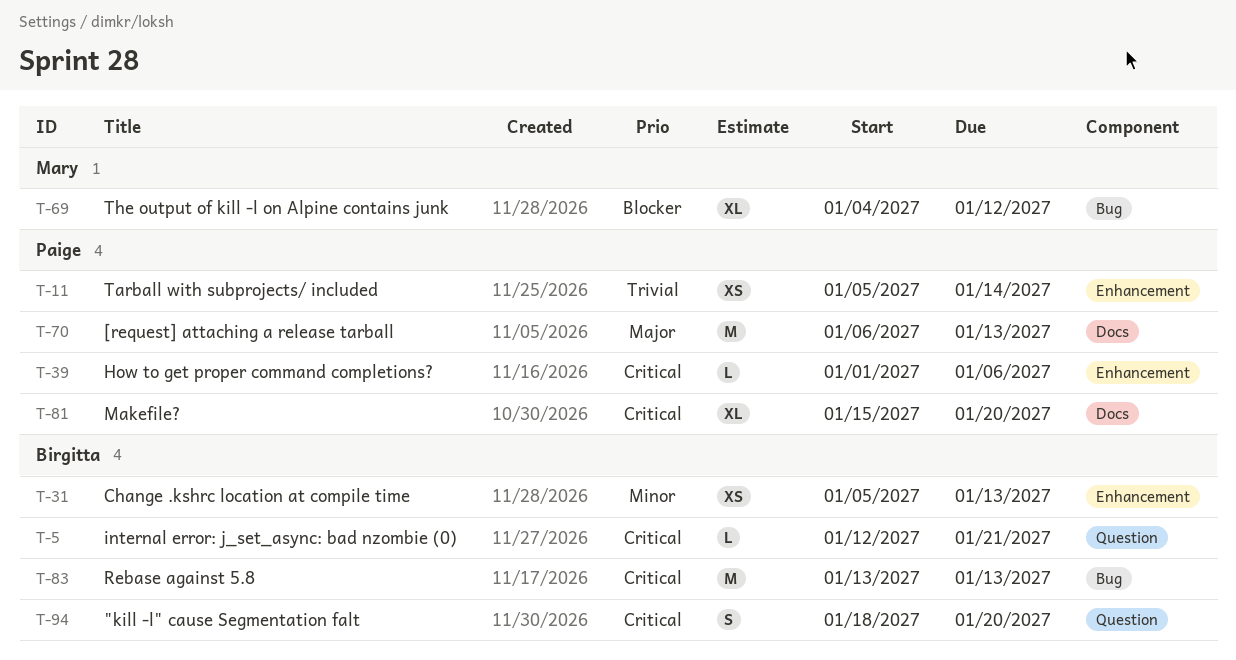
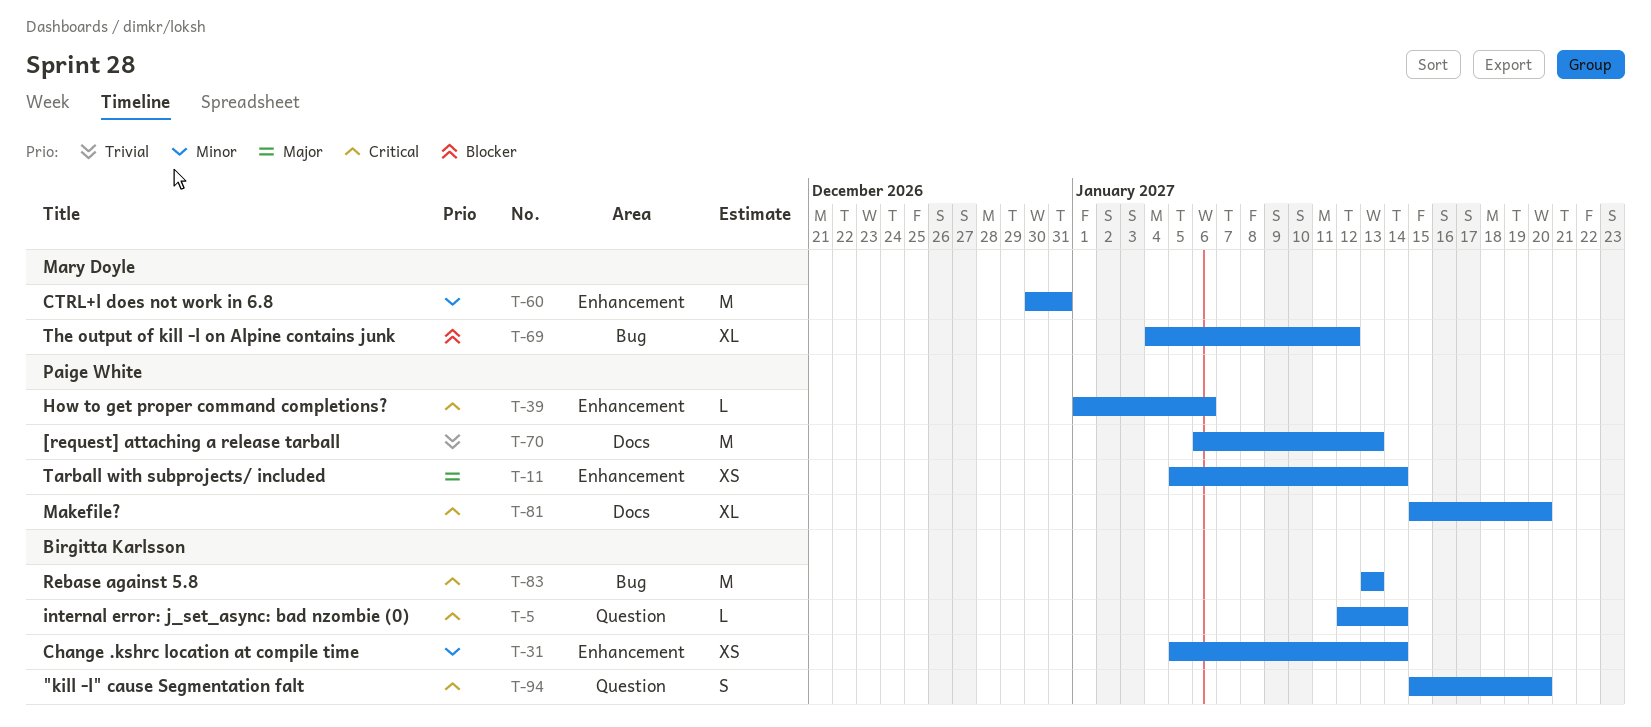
T-5, due: Jan 21 -> Jan 14
T-11, priority: Trivial -> Major
T-31, due: Jan 13 -> Jan 14
T-60: none -> present
T-70, priority: Major -> Trivial
T-94, start: Jan 18 -> Jan 15

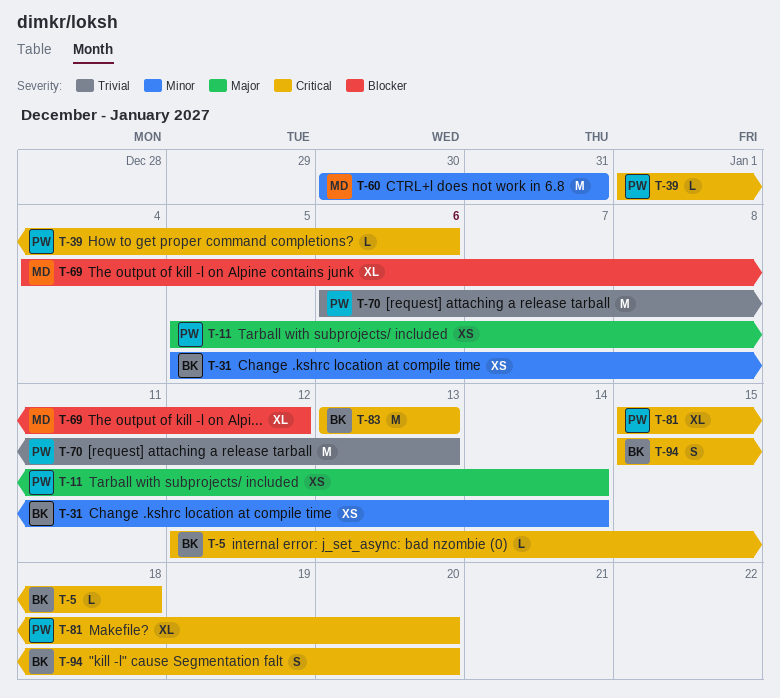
T-5, due: Jan 14 -> Jan 18

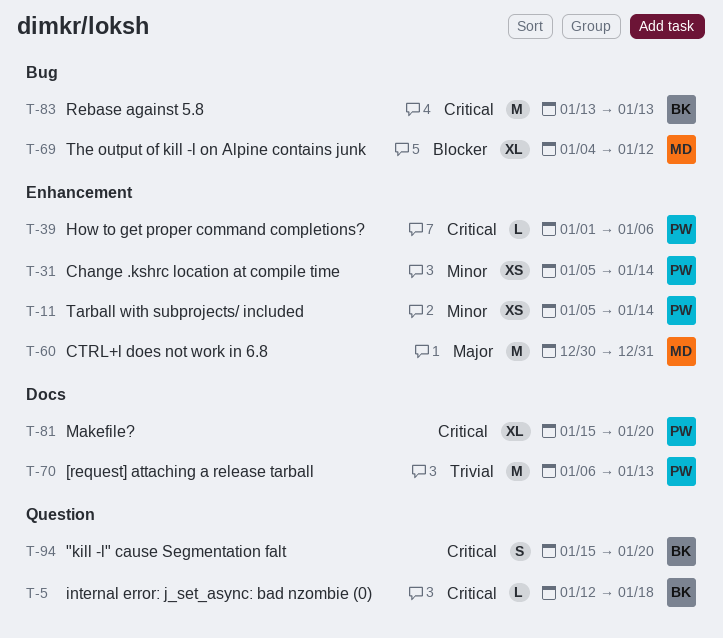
T-11, priority: Major -> Minor
T-31, owner: BK -> PW
T-60, priority: Minor -> Major

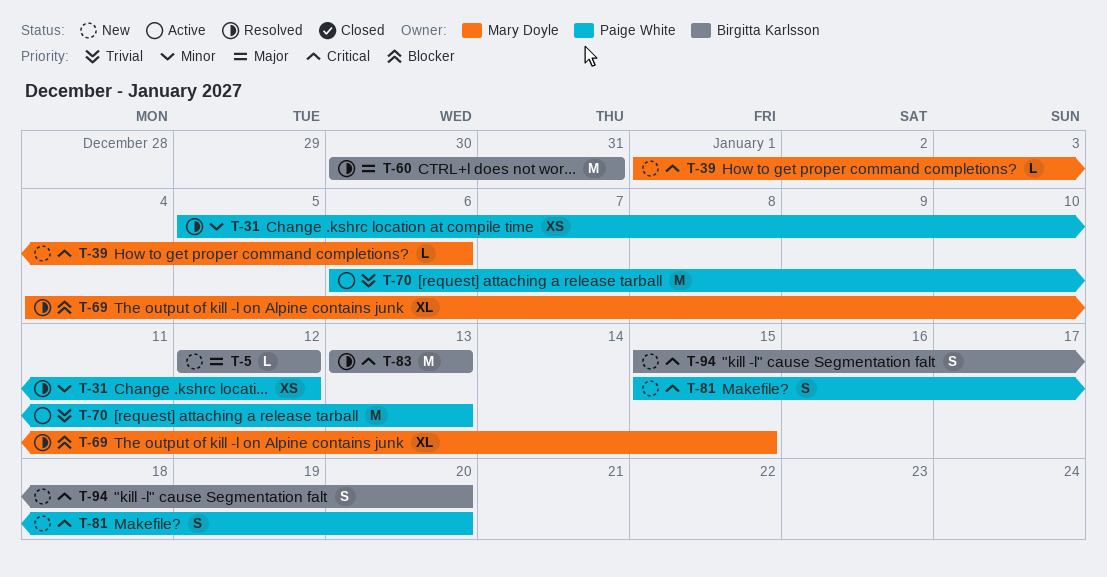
T-5, priority: Critical -> Major
T-5, due: Jan 18 -> Jan 12
T-11: present -> none
T-31, due: Jan 14 -> Jan 12
T-39, owner: Paige White -> Mary Doyle
T-60, owner: Mary Doyle -> Birgitta Karlsson
T-69, due: Jan 12 -> Jan 15
T-81, estimate: XL -> S

